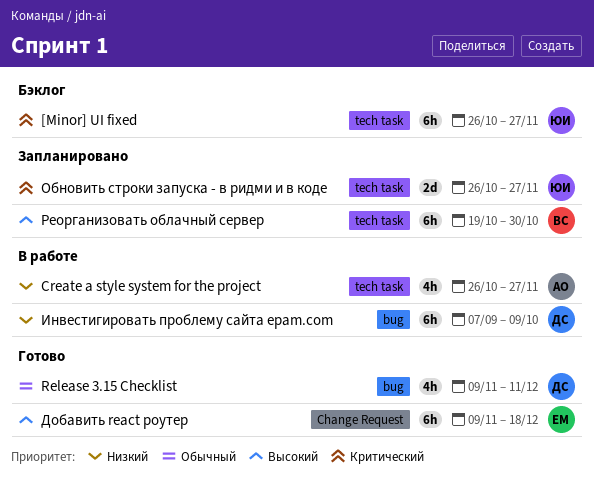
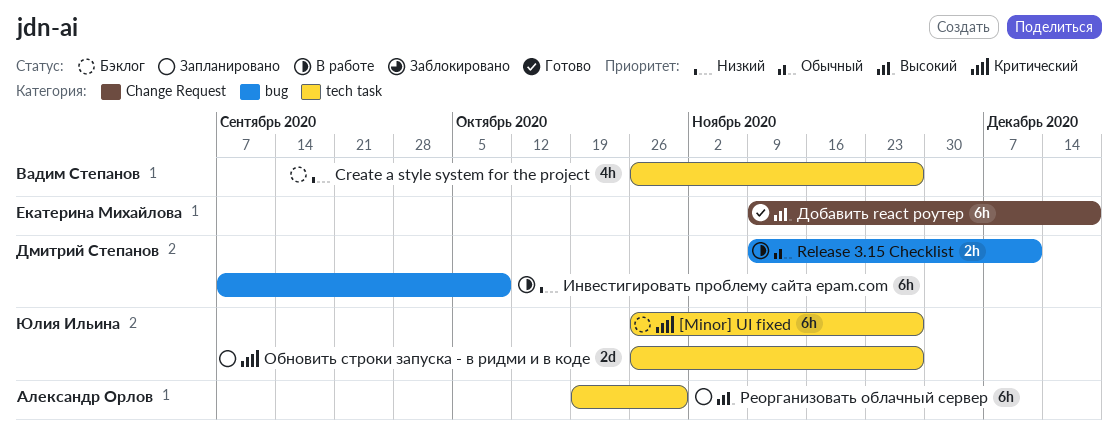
Create a style system for the project, status: В работе -> Бэклог
Create a style system for the project, owner: Александр Орлов -> Вадим Степанов
Release 3.15 Checklist, status: Готово -> В работе
Release 3.15 Checklist, estimate: 4h -> 2h
Реорганизовать облачный сервер, owner: Вадим Степанов -> Александр Орлов

